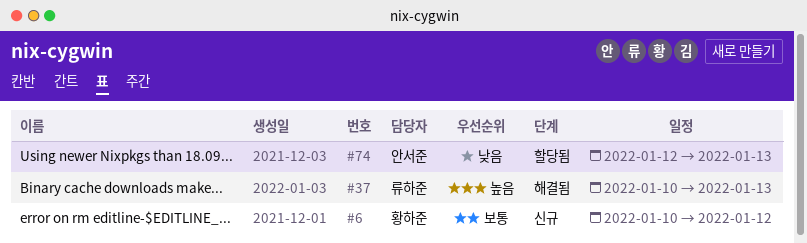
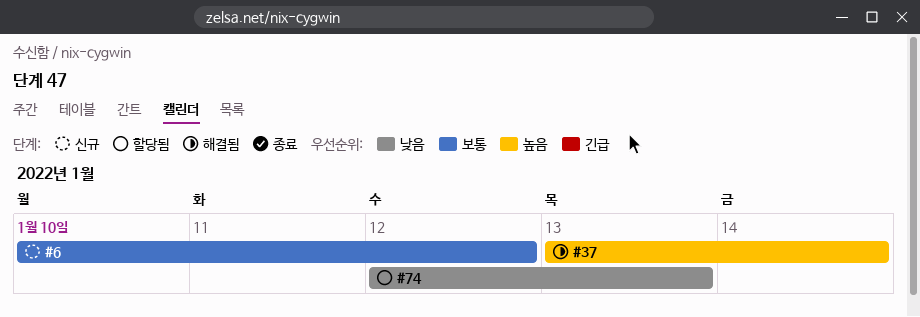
#37, start: Jan 10 -> Jan 13
#37, due: Jan 13 -> Jan 14

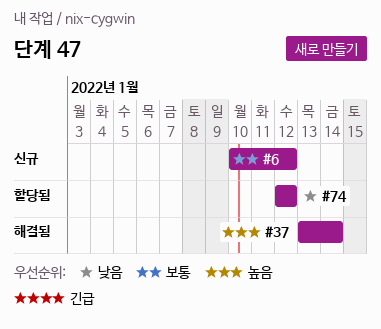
#74, due: Jan 13 -> Jan 12

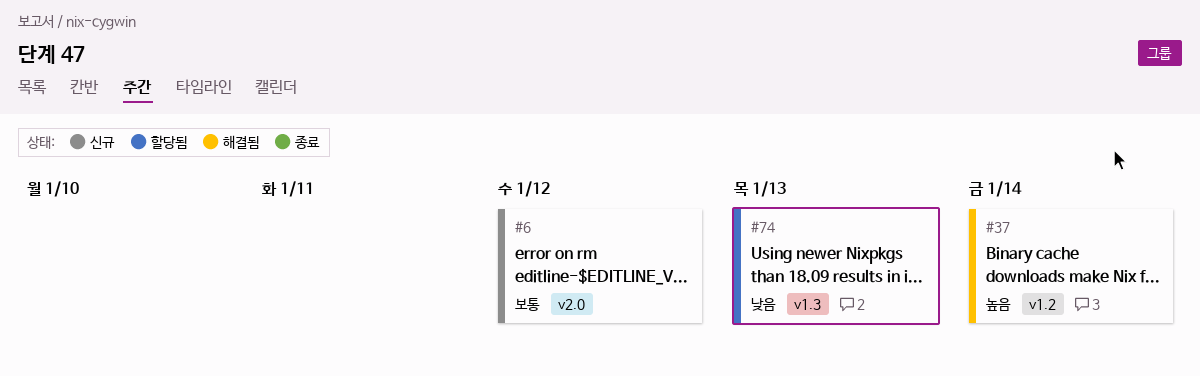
#74, due: Jan 12 -> Jan 13

